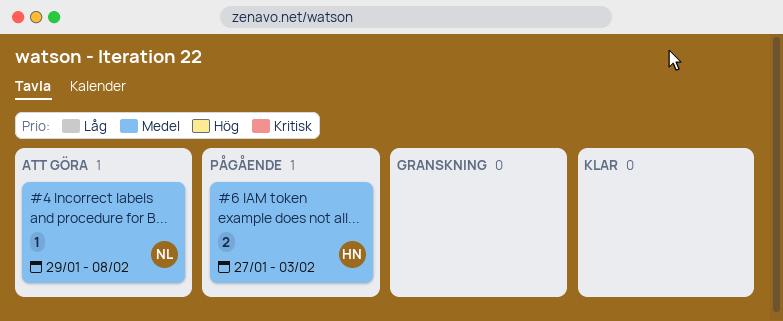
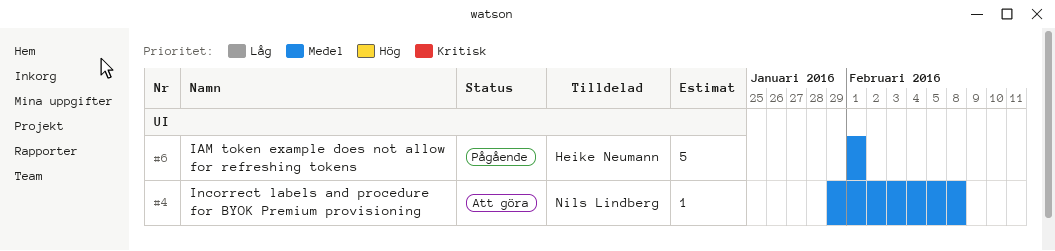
#6, estimate: 2 -> 5
#6, start: Jan 27 -> Feb 1
#6, due: Feb 3 -> Feb 1

